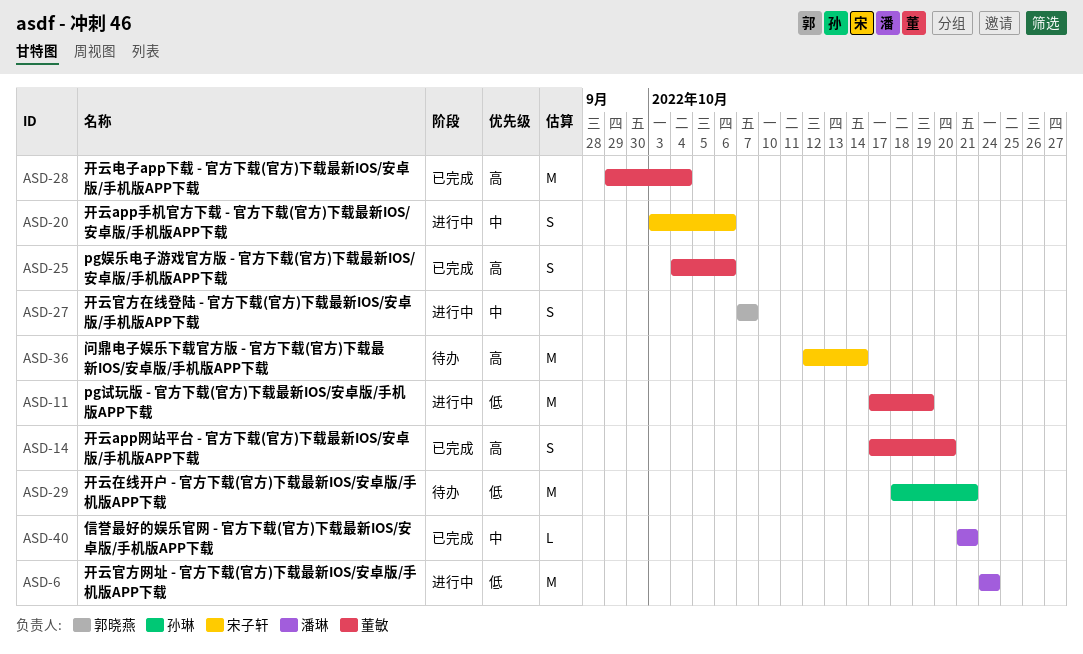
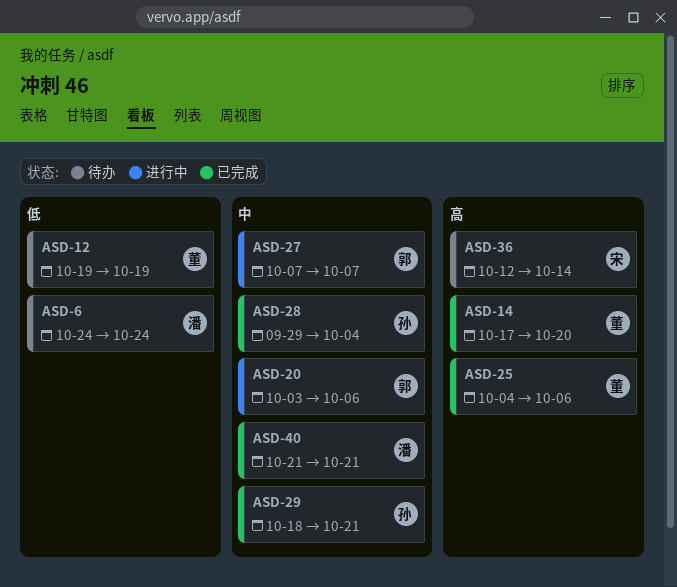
ASD-6, status: 进行中 -> 待办
ASD-11: present -> none
ASD-12: none -> present
ASD-20, owner: 宋子轩 -> 郭晓燕
ASD-28, owner: 董敏 -> 孙琳
ASD-28, priority: 高 -> 中
ASD-29, status: 待办 -> 已完成
ASD-29, priority: 低 -> 中

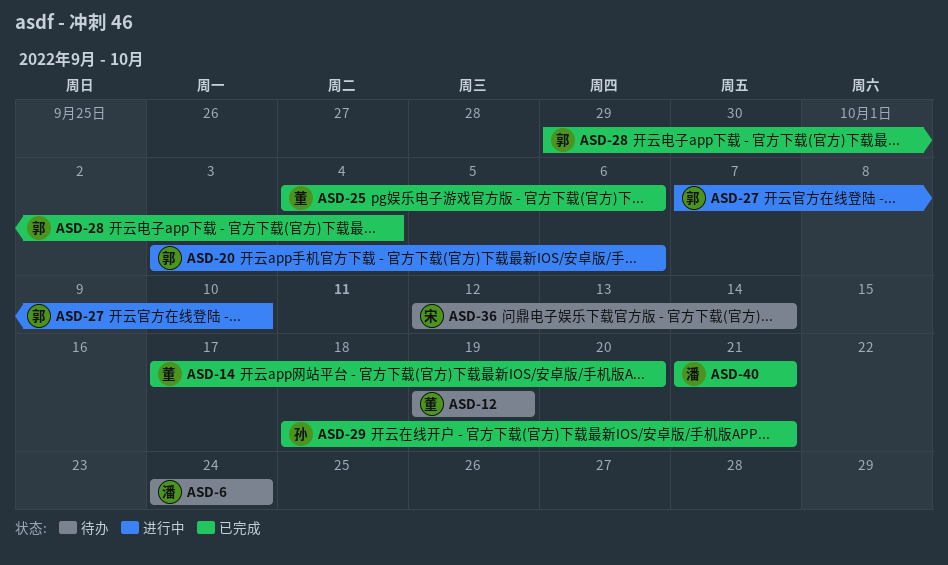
ASD-27, due: Oct 7 -> Oct 10
ASD-28, owner: 孙 -> 郭

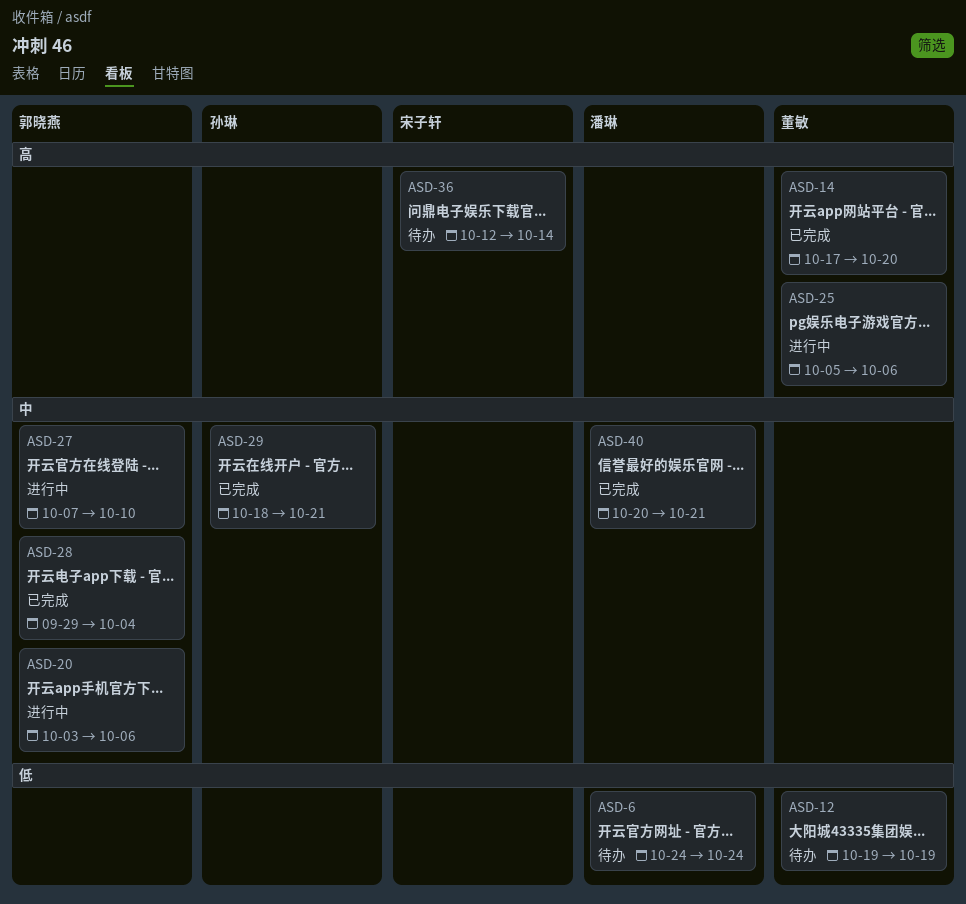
ASD-25, status: 已完成 -> 进行中
ASD-25, start: Oct 4 -> Oct 5
ASD-40, start: Oct 21 -> Oct 20

